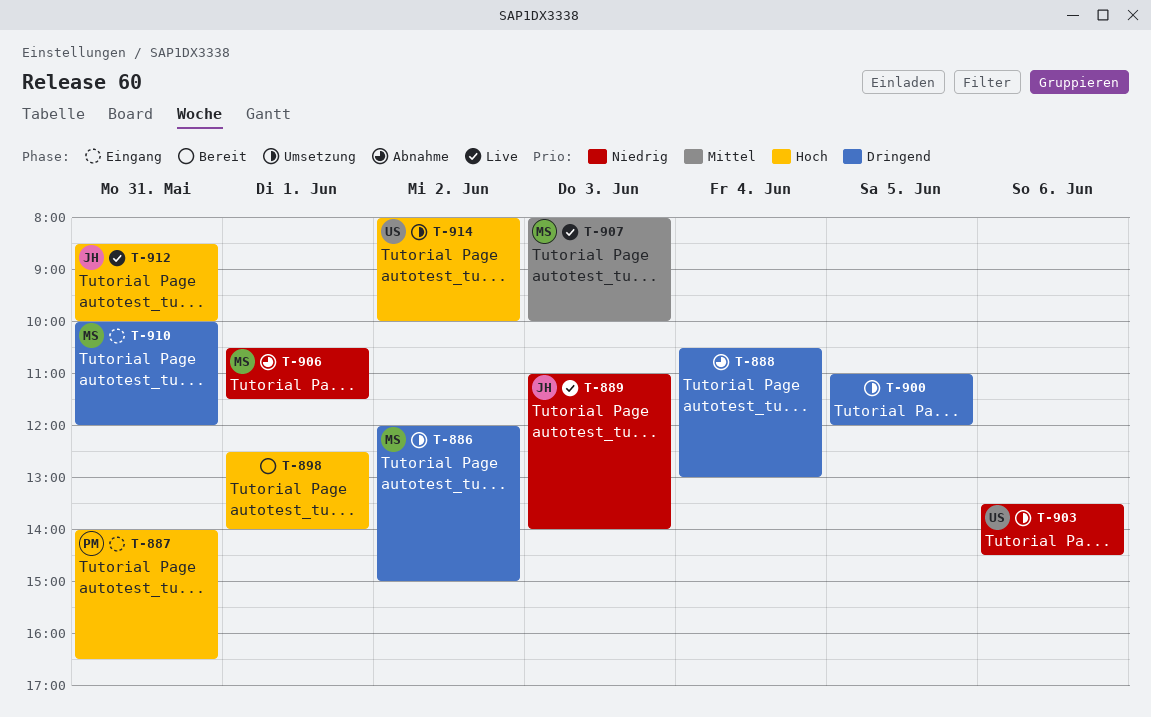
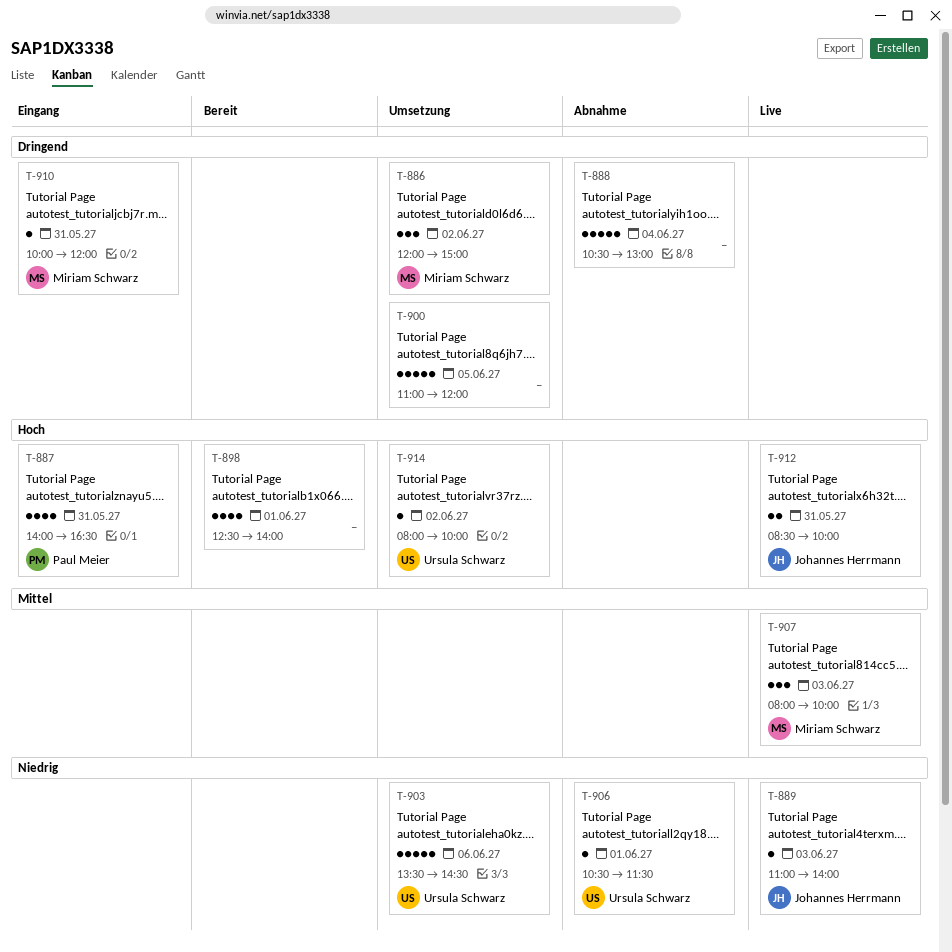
T-906, owner: Miriam Schwarz -> Ursula Schwarz

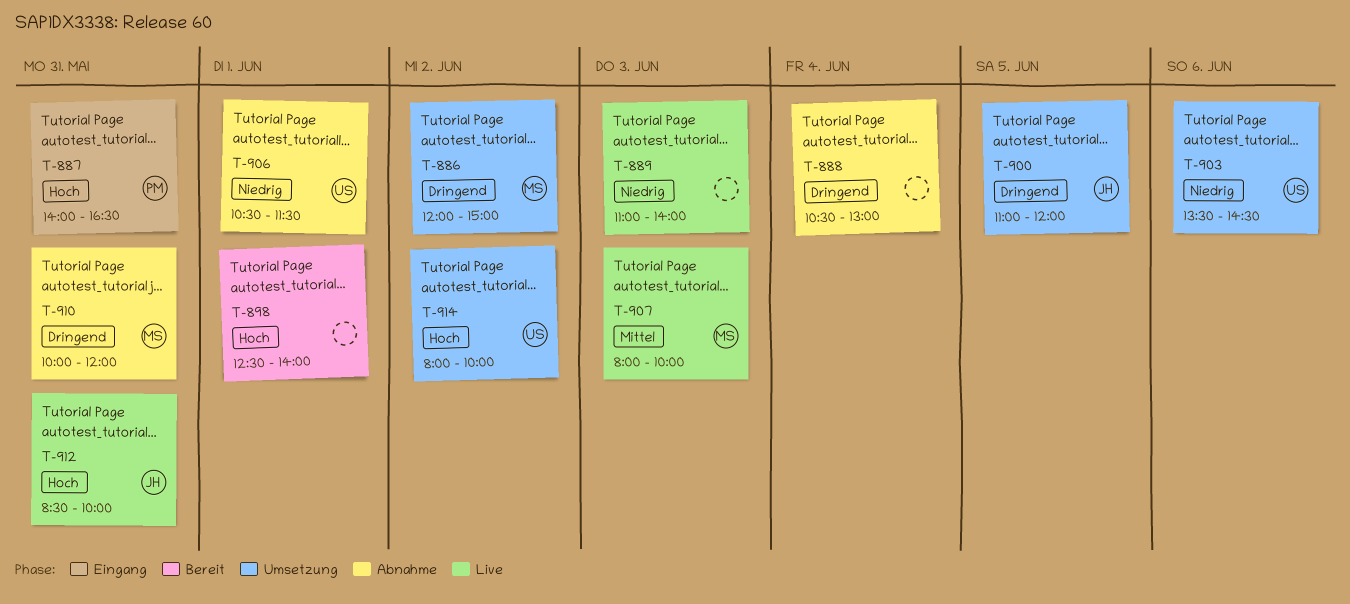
T-889, owner: Johannes Herrmann -> none
T-900, owner: none -> Johannes Herrmann
T-910, status: Eingang -> Abnahme

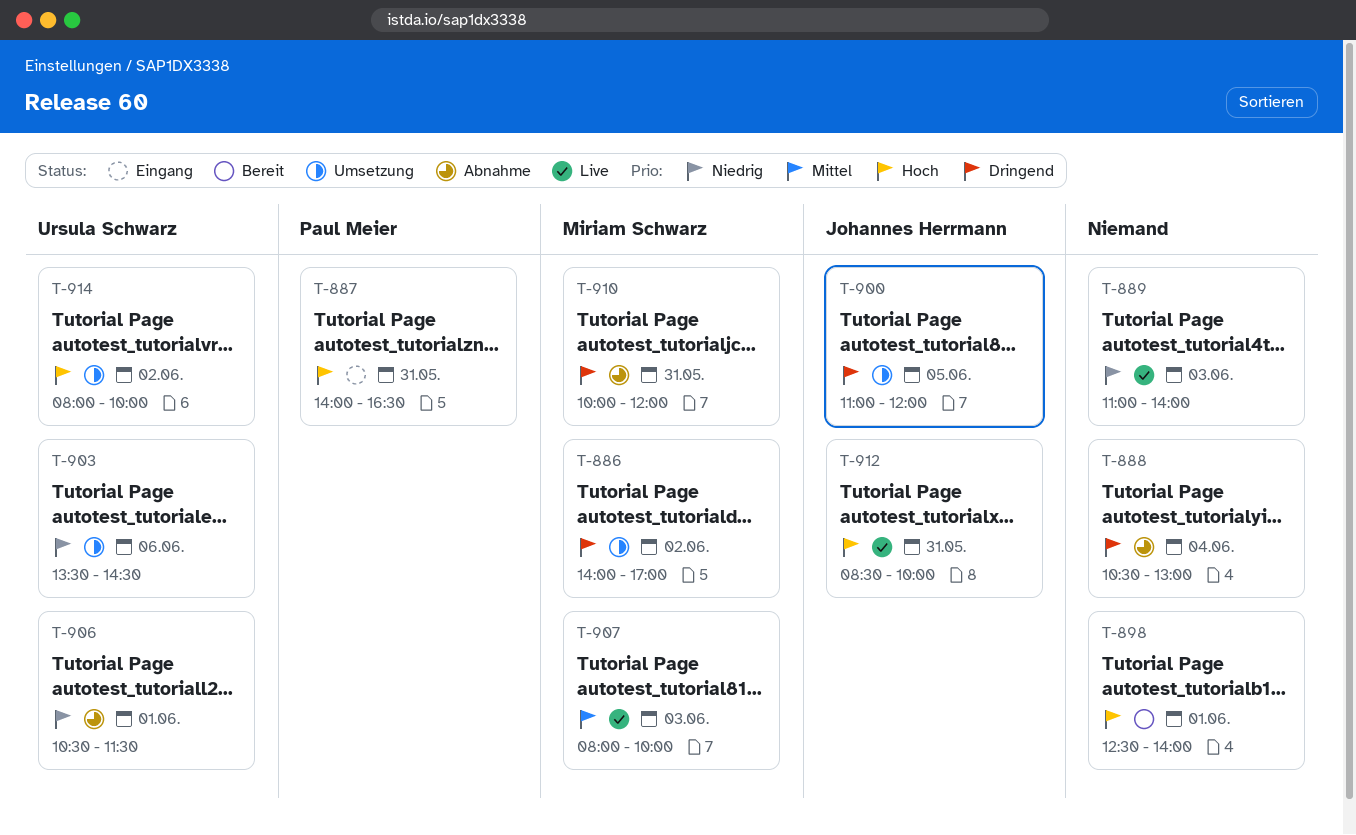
T-886, begins: 12:00 -> 14:00
T-886, ends: 15:00 -> 17:00

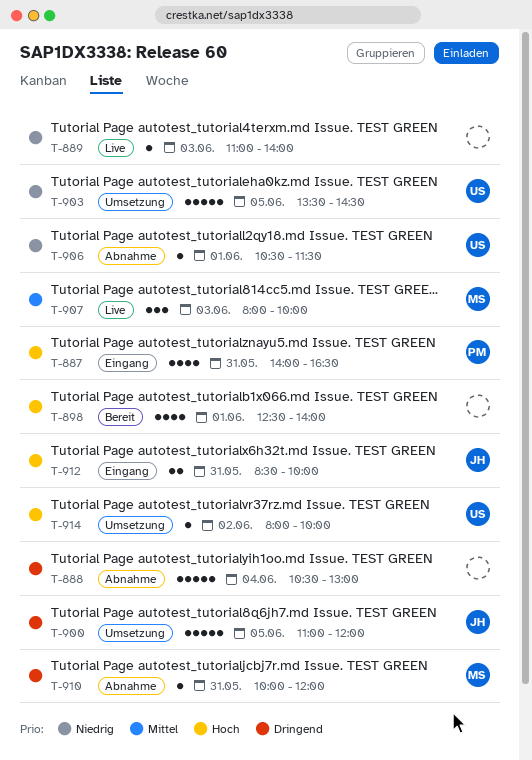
T-886: present -> none
T-903, day: Jun 6 -> Jun 5
T-912, status: Live -> Eingang

